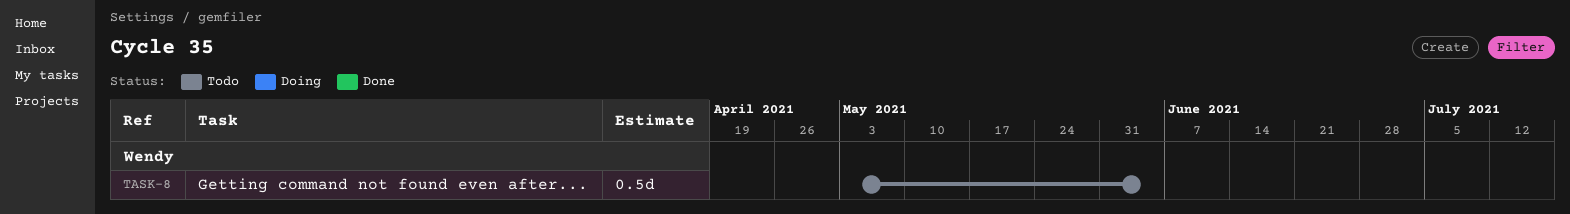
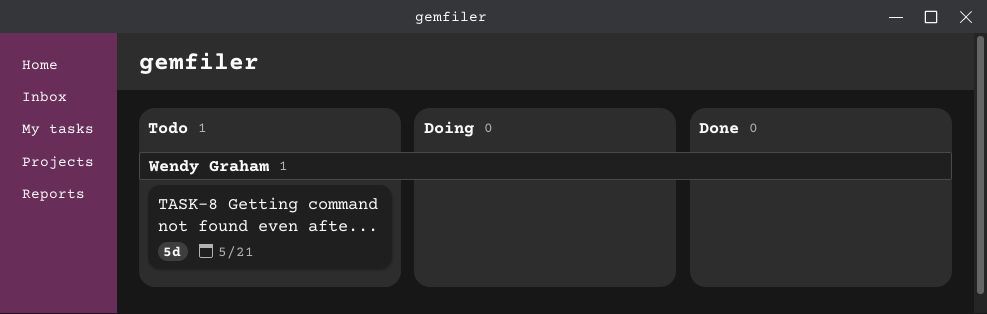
TASK-8, estimate: 0.5d -> 5d
TASK-8, due: Jun 4 -> May 21

